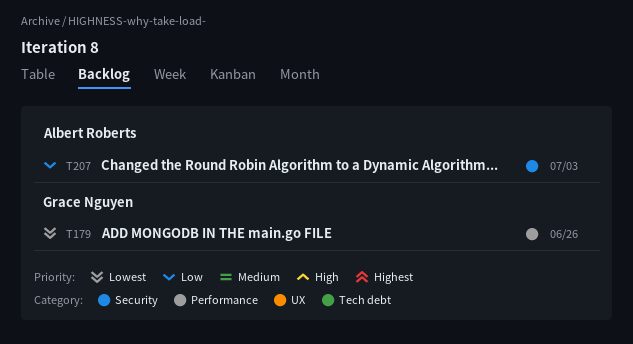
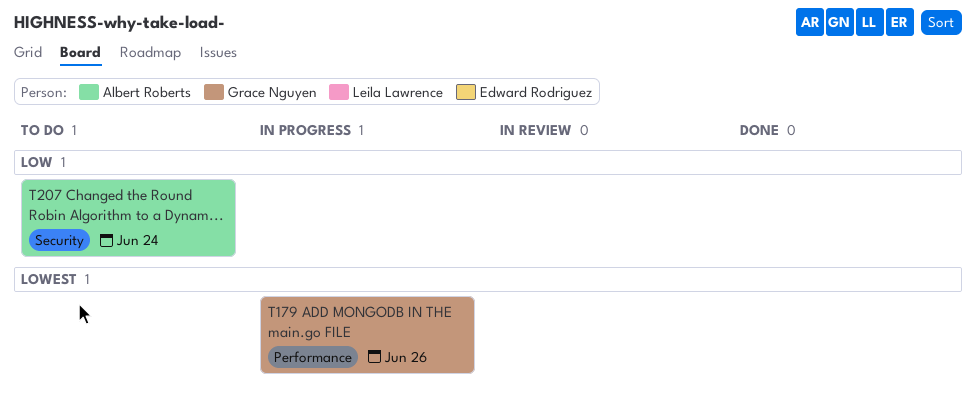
T207, due: Jul 3 -> Jun 24

